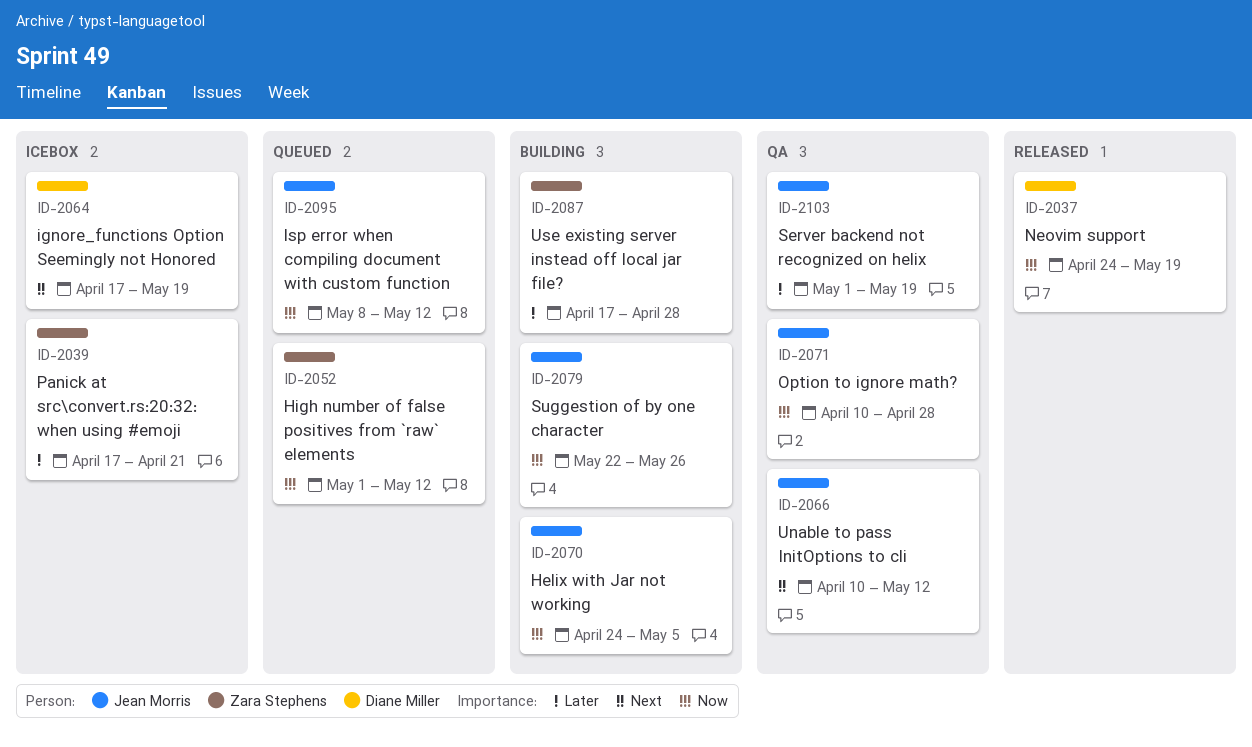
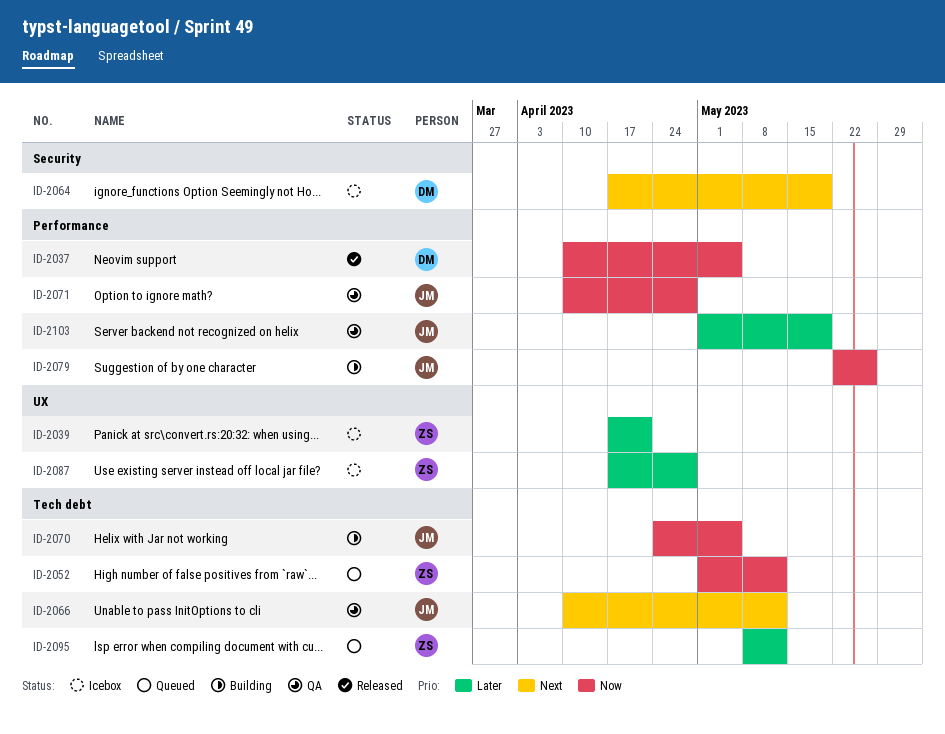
ID-2037, start: Apr 24 -> Apr 10
ID-2037, due: May 19 -> May 5
ID-2087, status: Building -> Icebox
ID-2095, owner: Jean Morris -> Zara Stephens
ID-2095, priority: Now -> Later

